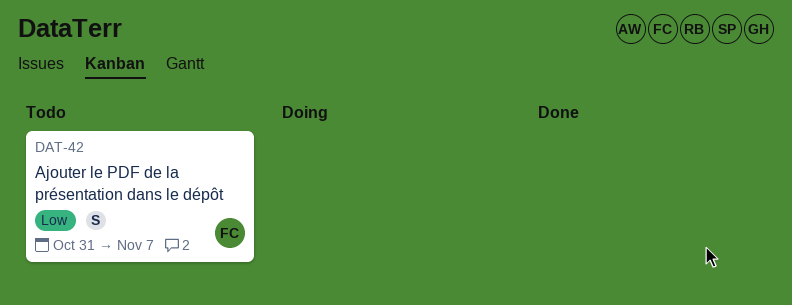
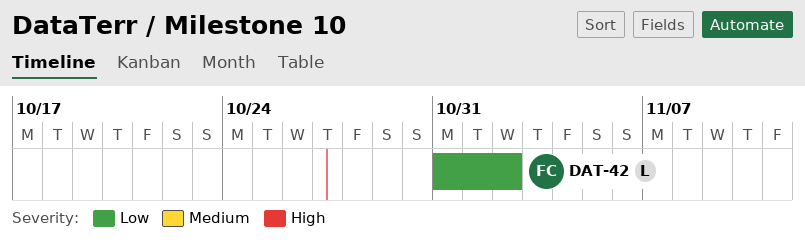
DAT-42, estimate: S -> L
DAT-42, due: Nov 7 -> Nov 2

